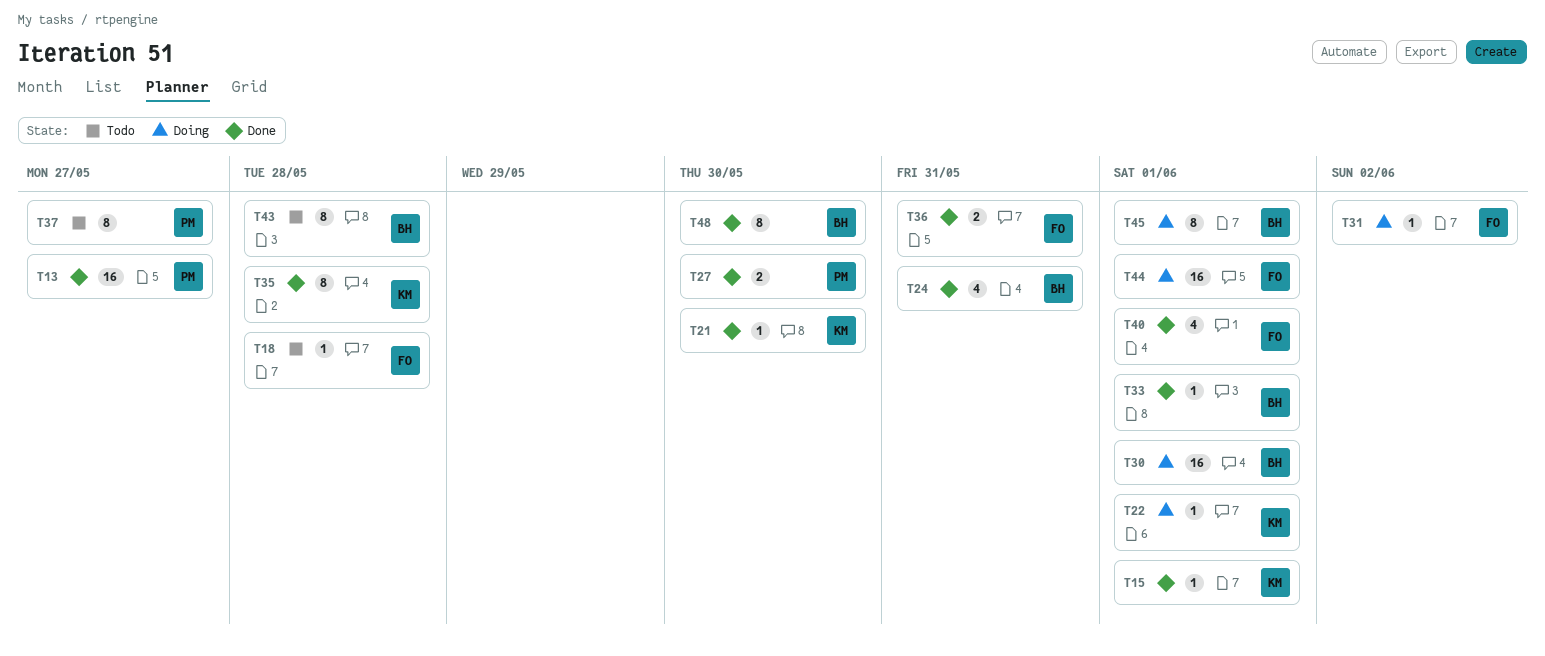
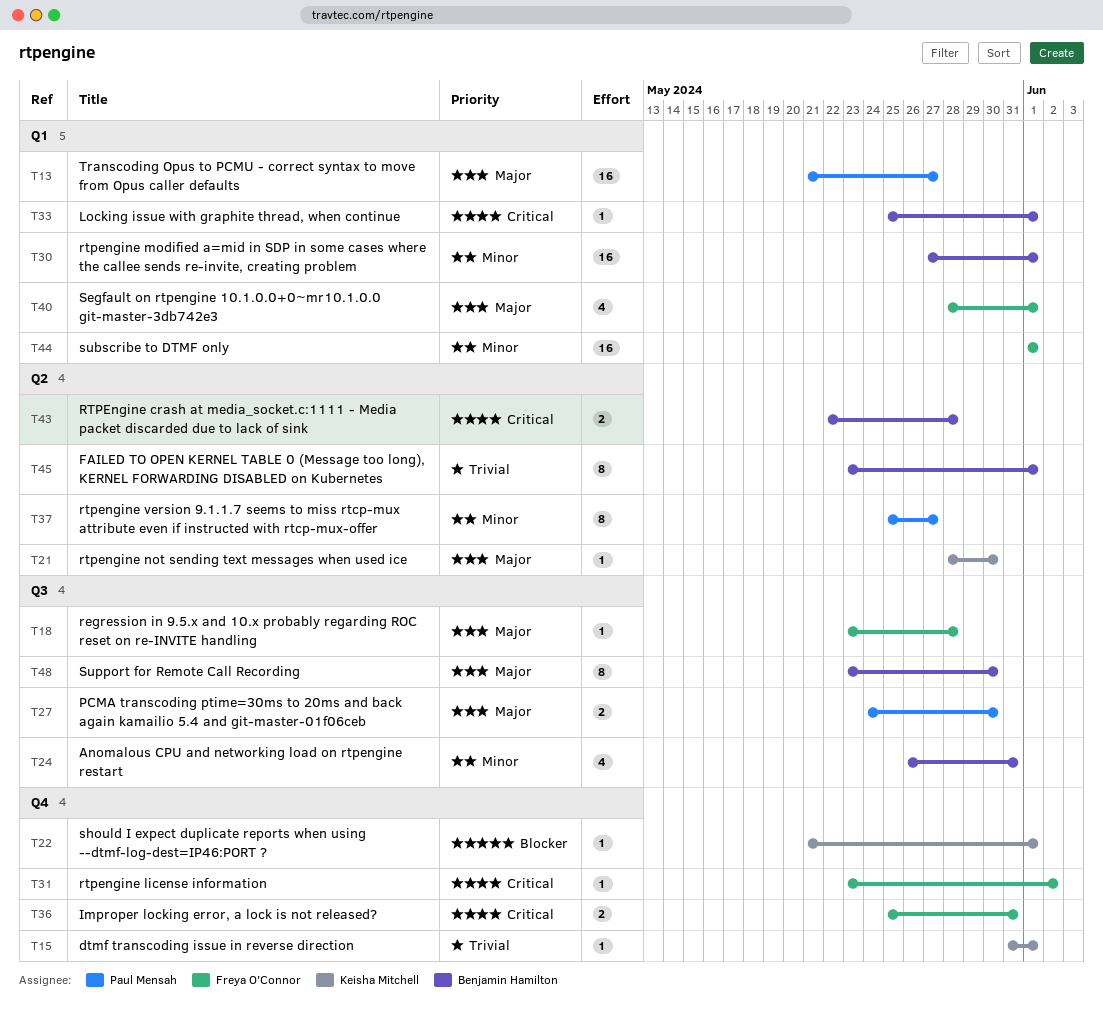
T35: present -> none
T43, estimate: 8 -> 2

